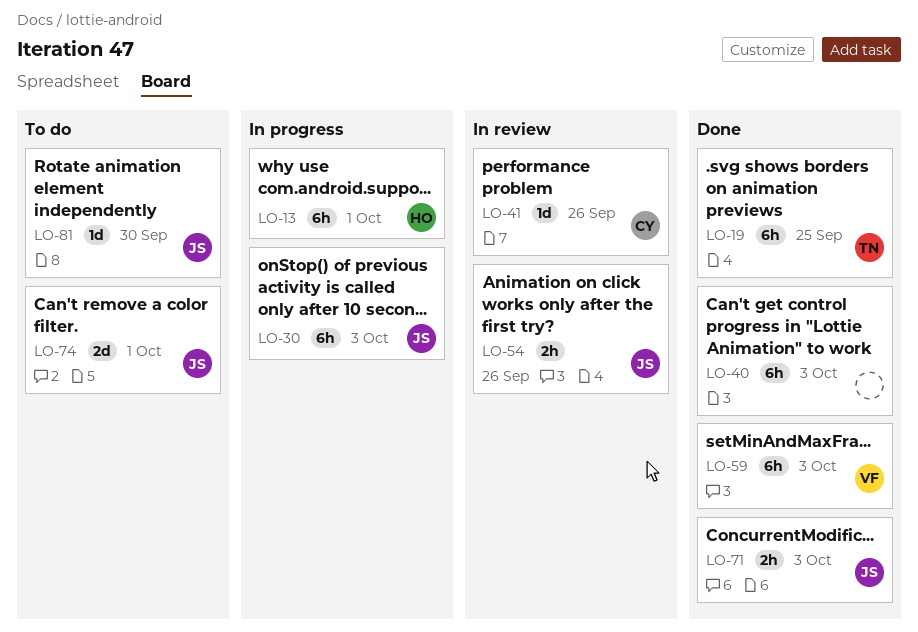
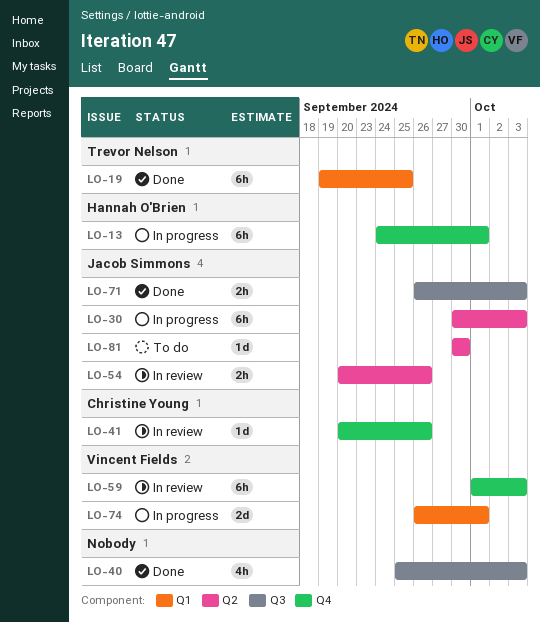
LO-40, estimate: 6h -> 4h
LO-59, status: Done -> In review
LO-74, status: To do -> In progress
LO-74, owner: Jacob Simmons -> Vincent Fields

